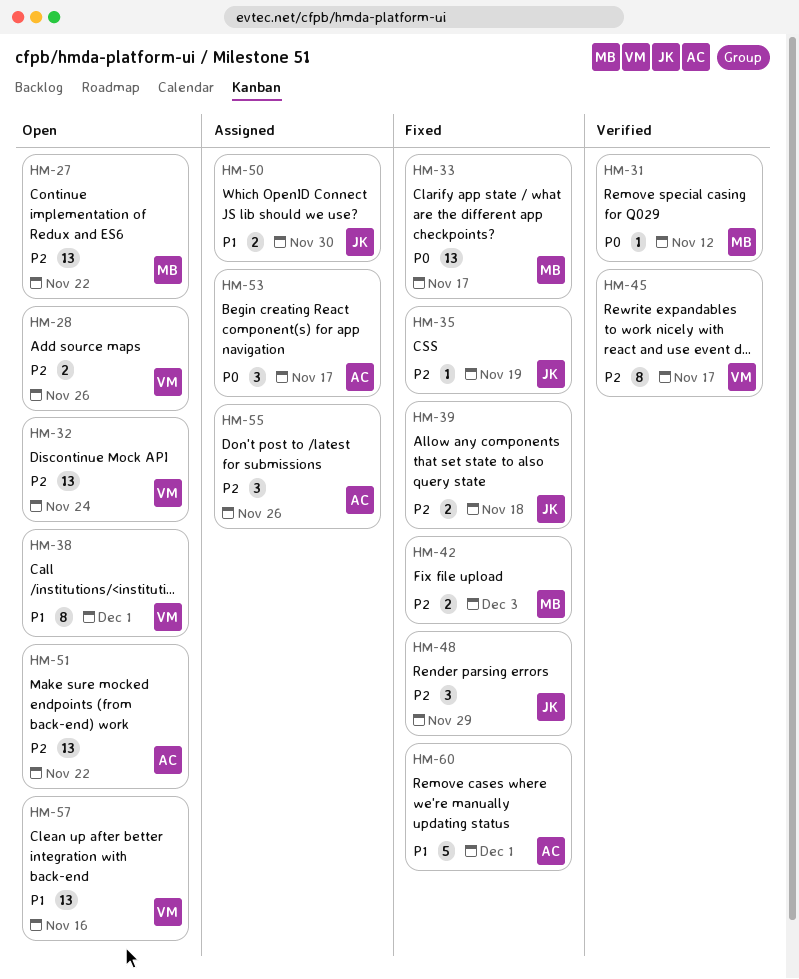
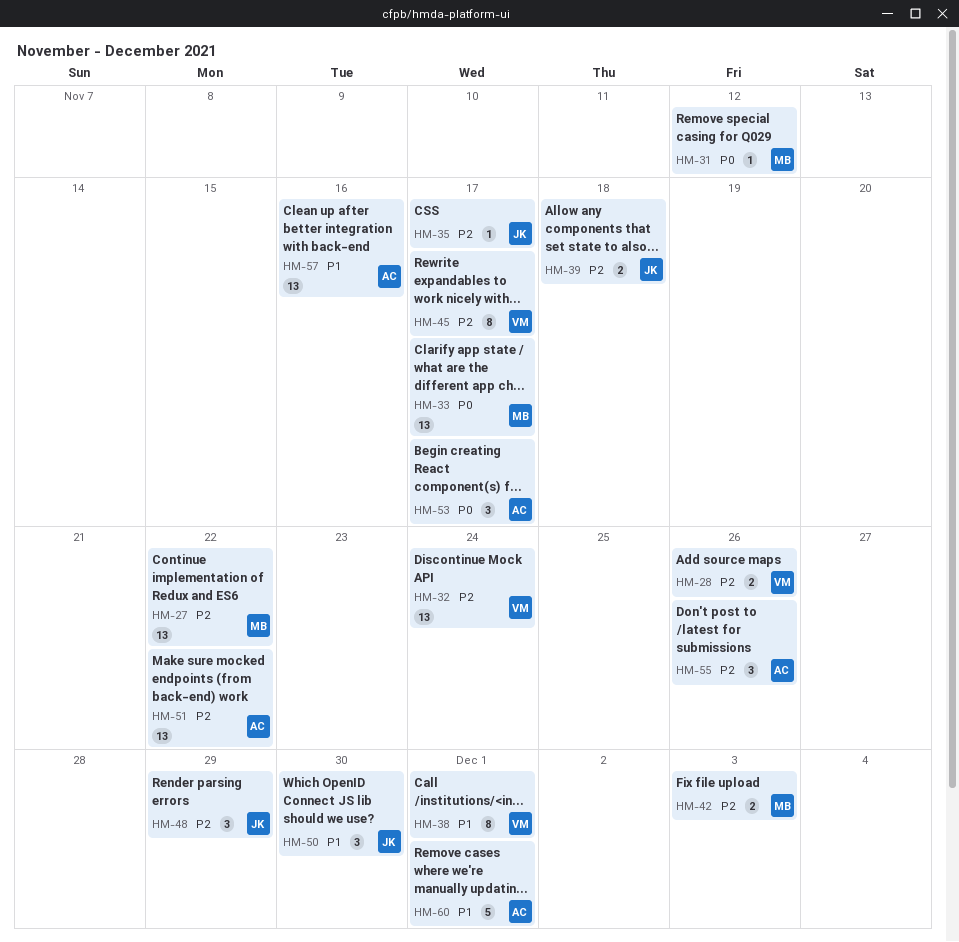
HM-35, due: Nov 19 -> Nov 17
HM-50, estimate: 2 -> 3
HM-57, owner: VM -> AC

